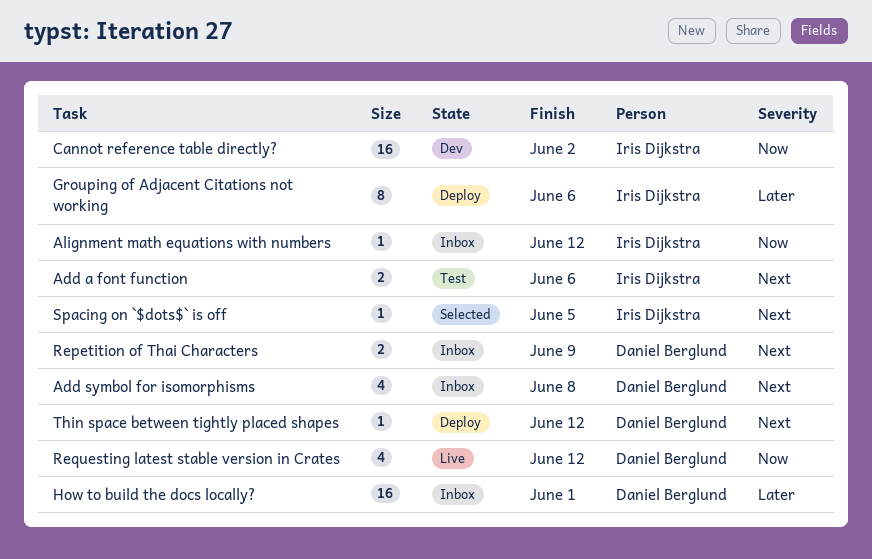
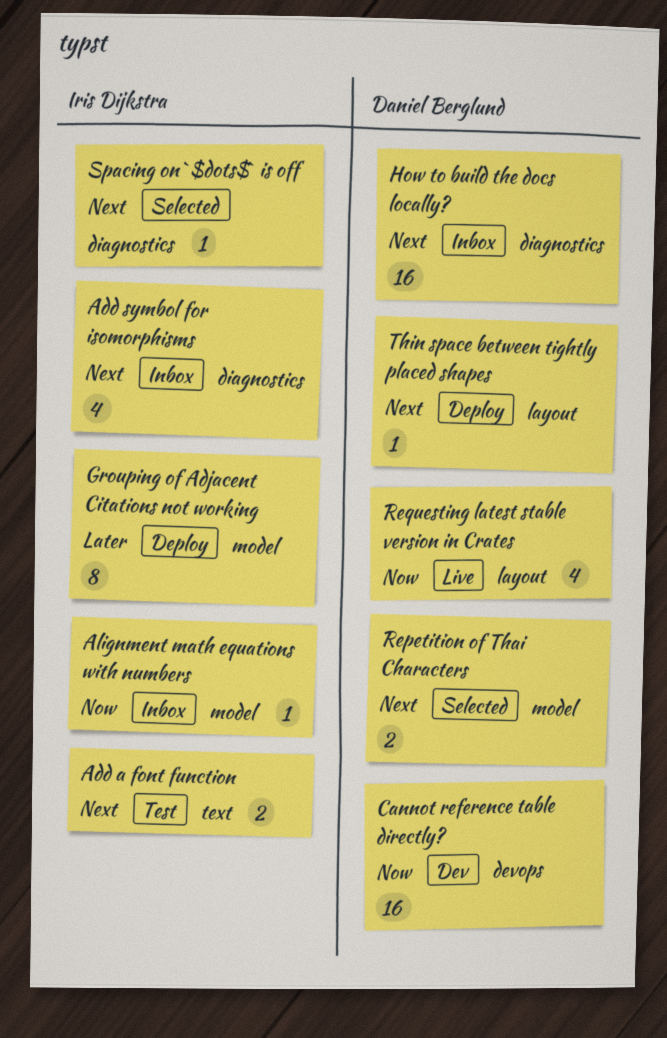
Add symbol for isomorphisms, owner: Daniel Berglund -> Iris Dijkstra
Cannot reference table directly?, owner: Iris Dijkstra -> Daniel Berglund
How to build the docs locally?, priority: Later -> Next
Repetition of Thai Characters, status: Inbox -> Selected

